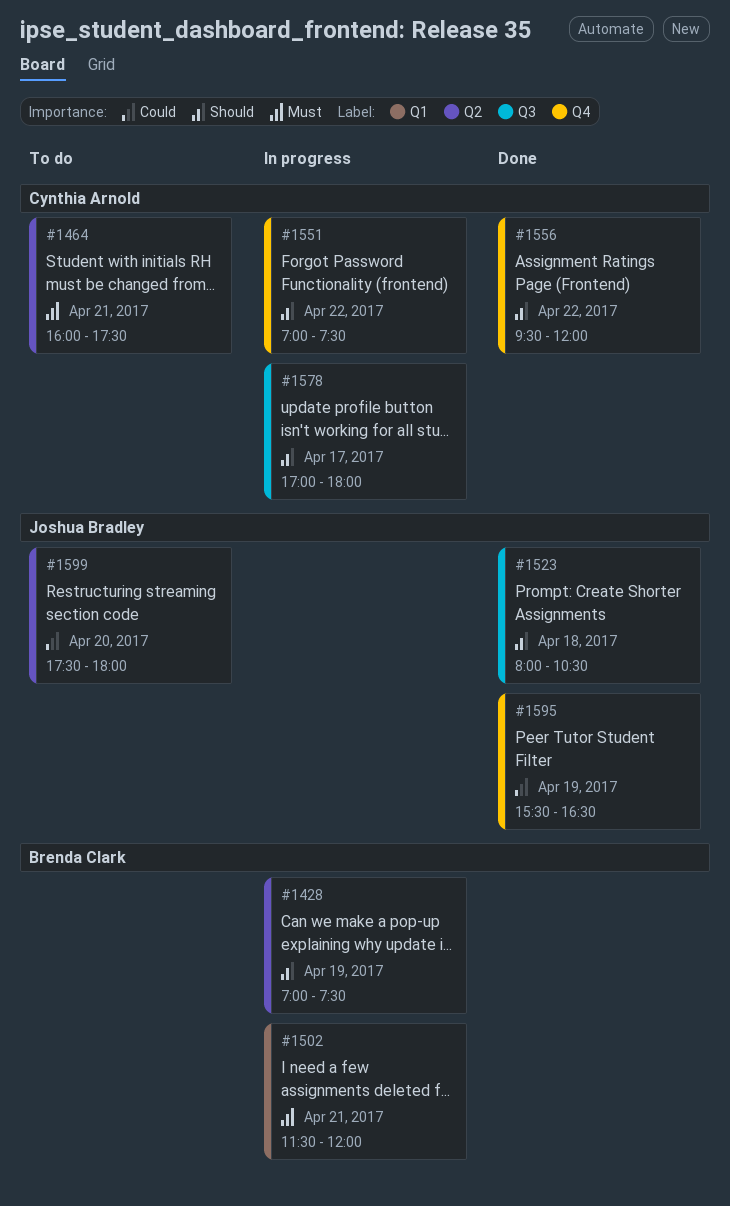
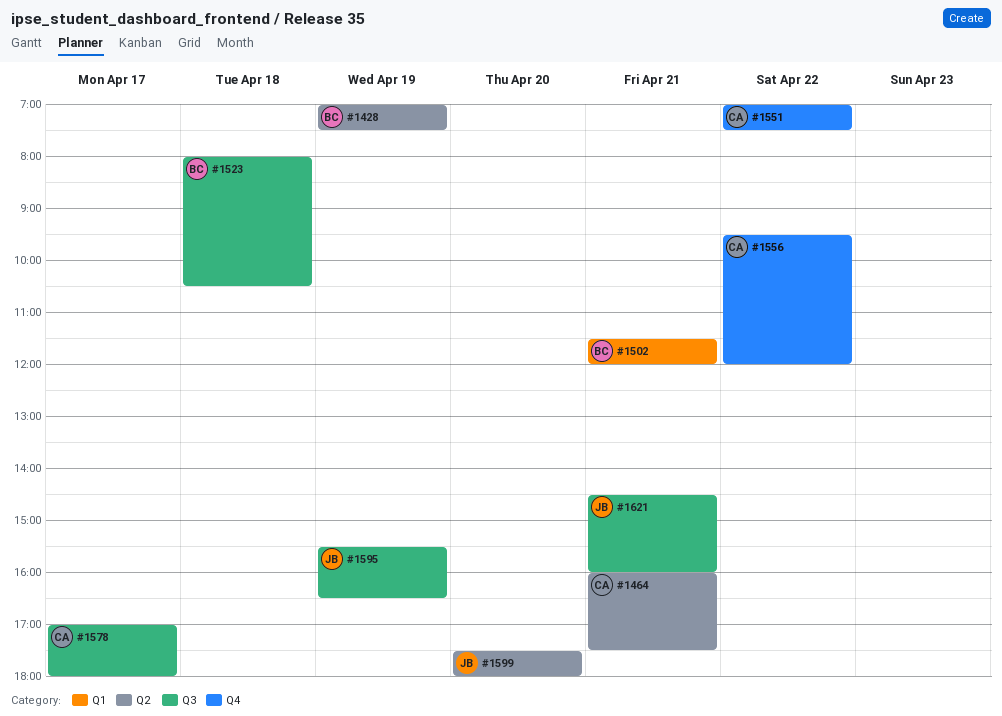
#1523, owner: Joshua Bradley -> Brenda Clark
#1595, label: Q4 -> Q3
#1621: none -> present

